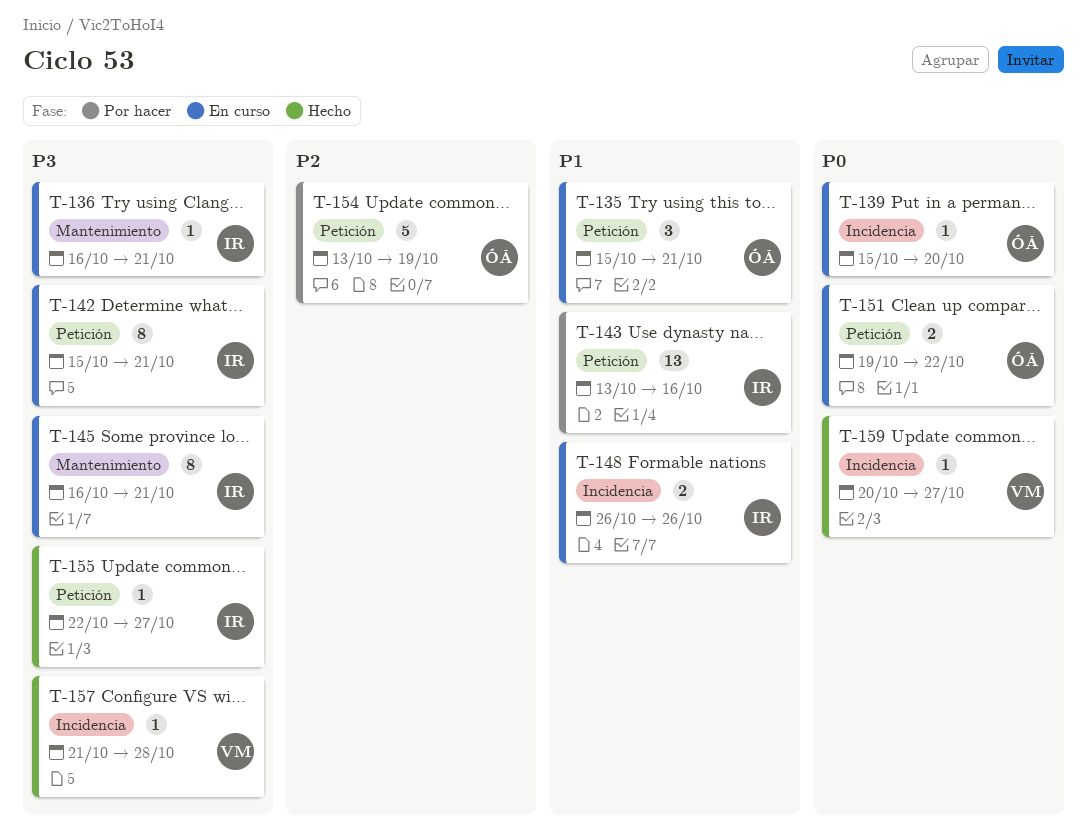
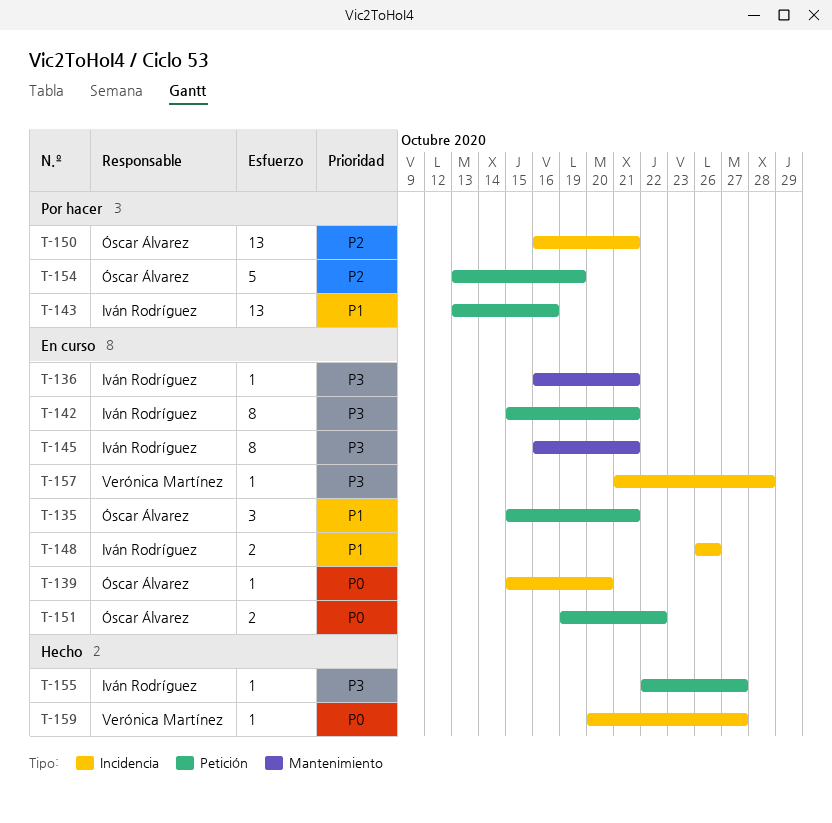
T-150: none -> present
T-157, status: Hecho -> En curso

